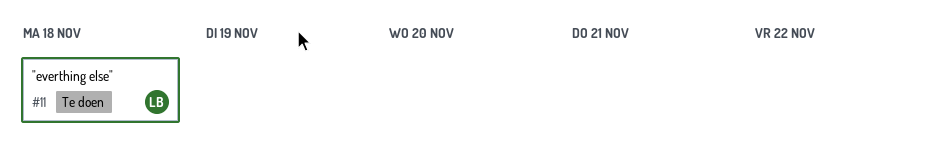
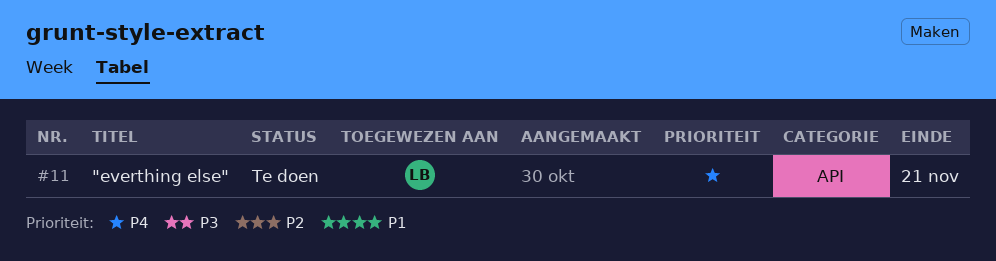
#11, due: Nov 18 -> Nov 21

